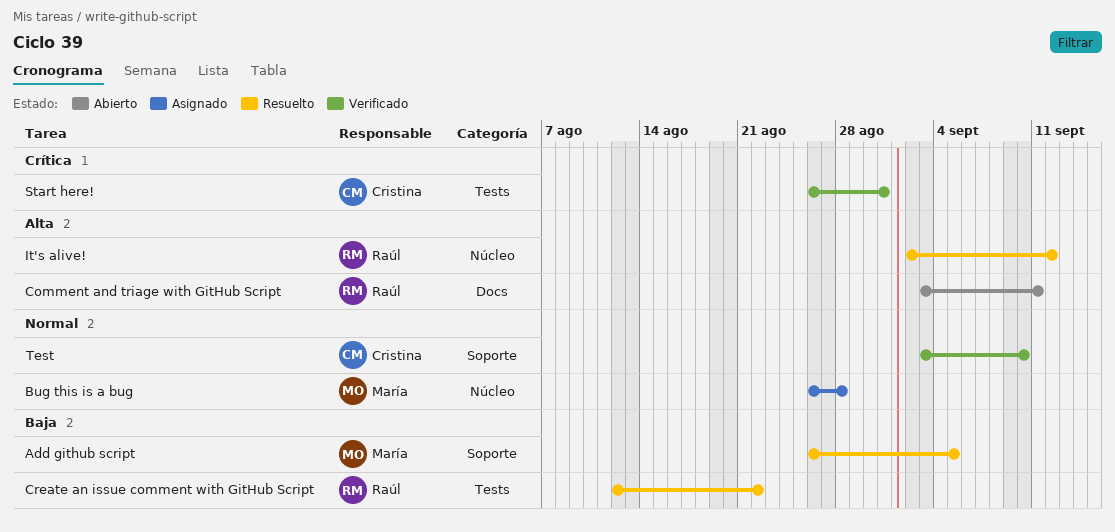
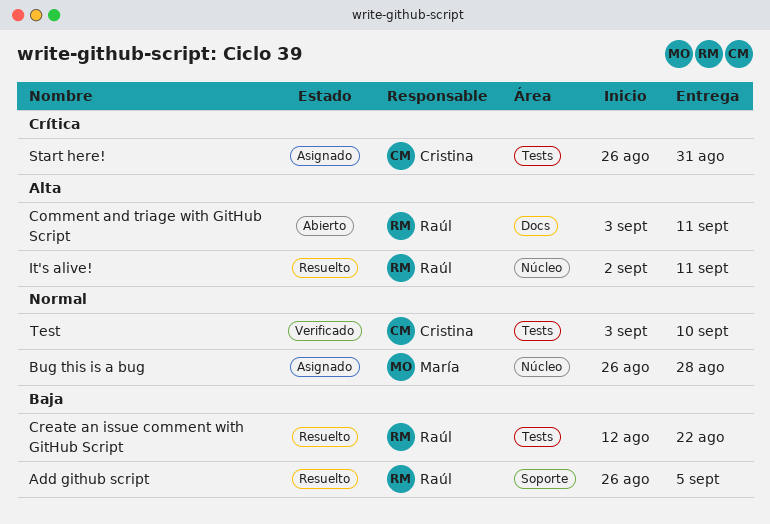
Add github script, owner: María -> Raúl
It's alive!, due: Sep 12 -> Sep 11
Start here!, status: Verificado -> Asignado
Test, label: Soporte -> Tests

